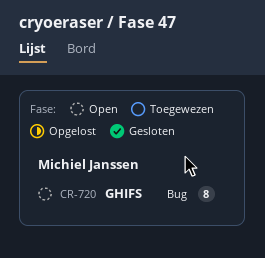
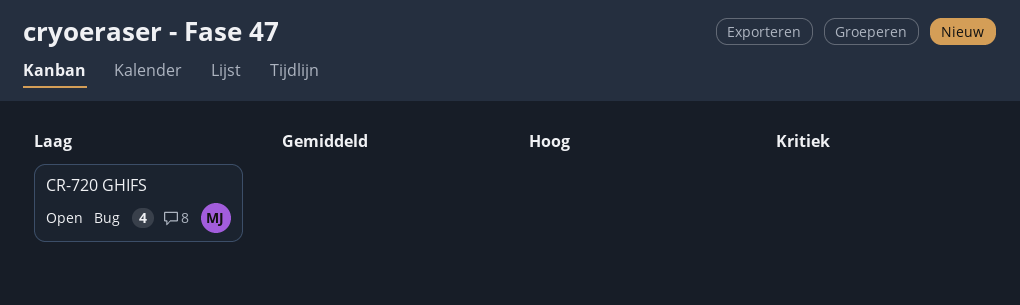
CR-720, estimate: 8 -> 4

